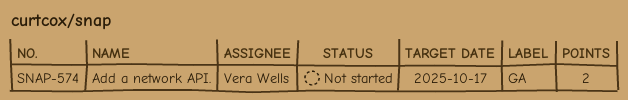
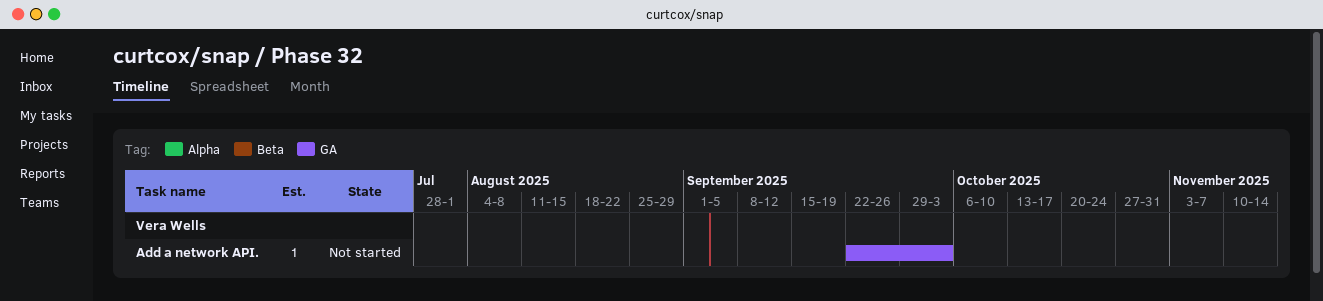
Add a network API., estimate: 2 -> 1
Add a network API., due: Oct 17 -> Oct 3

